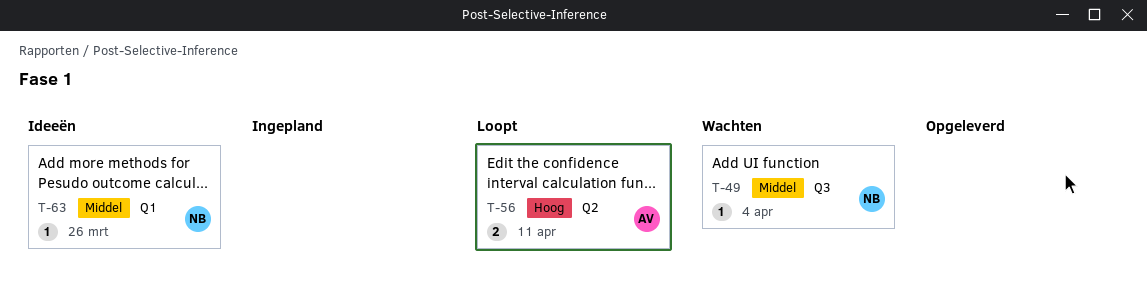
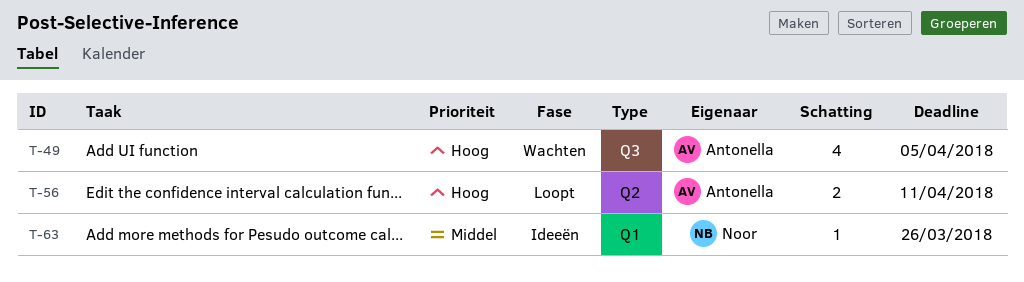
T-49, owner: Noor -> Antonella
T-49, priority: Middel -> Hoog
T-49, estimate: 1 -> 4
T-49, due: Apr 4 -> Apr 5

